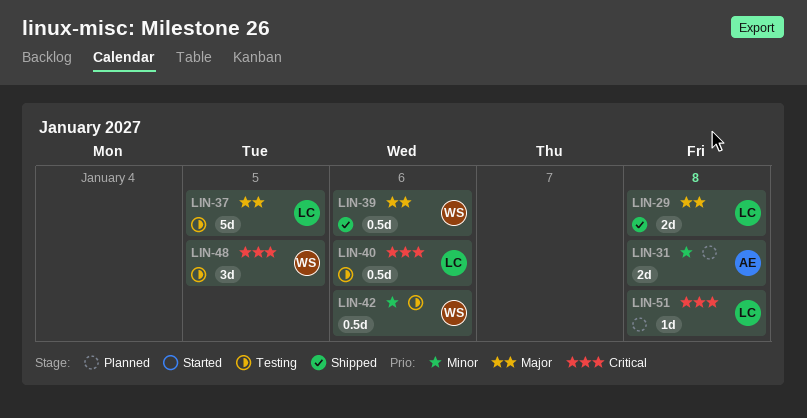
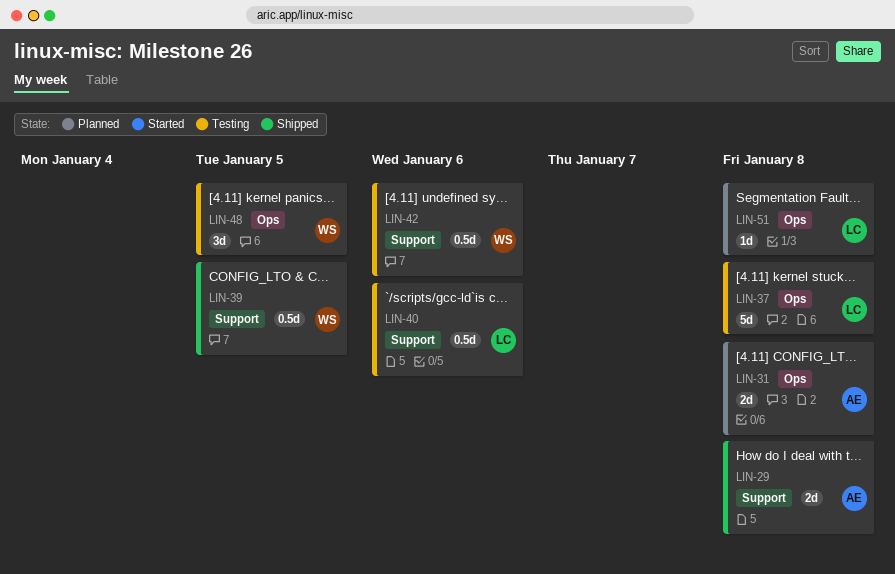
LIN-29, owner: LC -> AE
LIN-37, due: Jan 5 -> Jan 8
LIN-39, due: Jan 6 -> Jan 5

